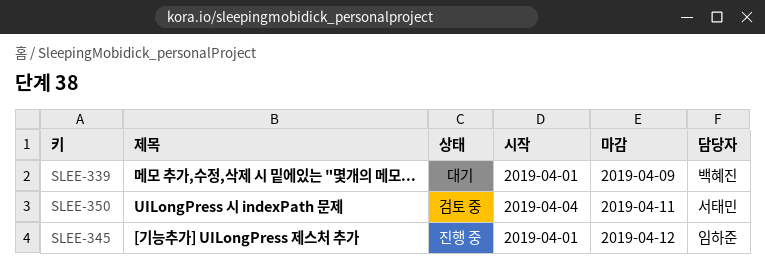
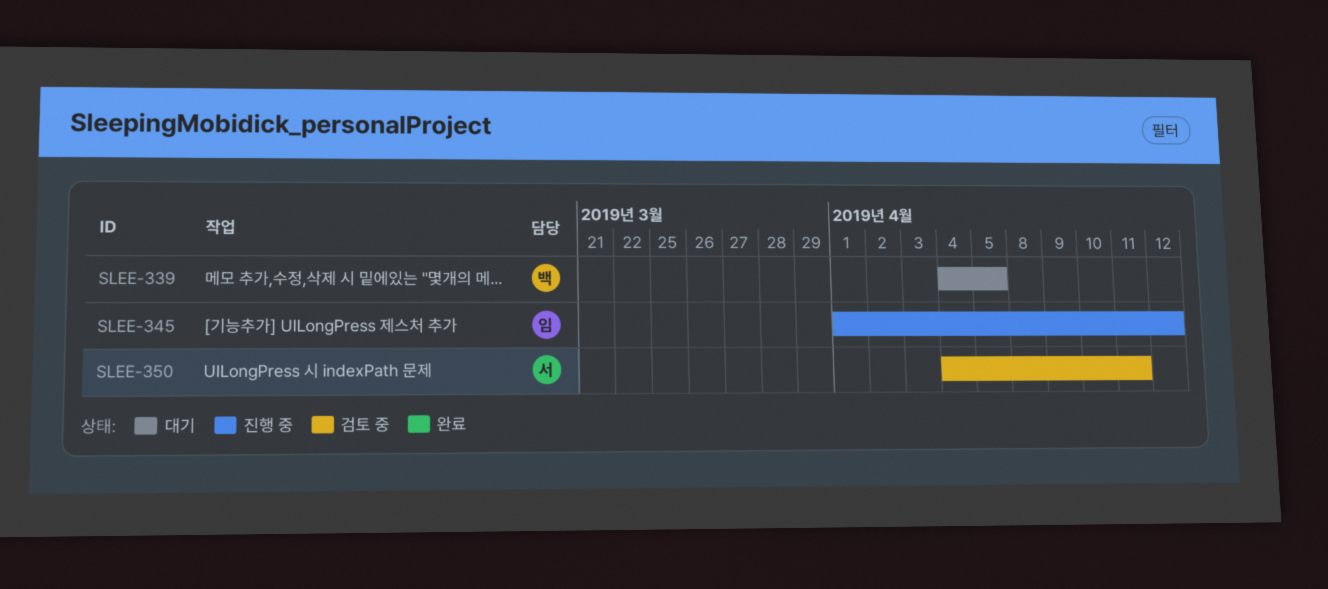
SLEE-339, start: Apr 1 -> Apr 4
SLEE-339, due: Apr 9 -> Apr 5

